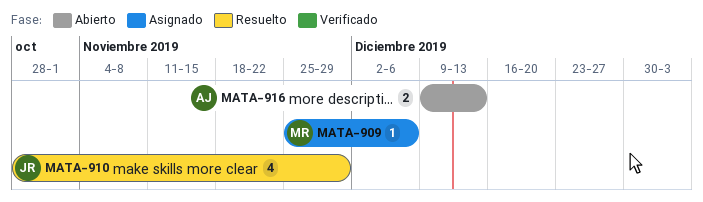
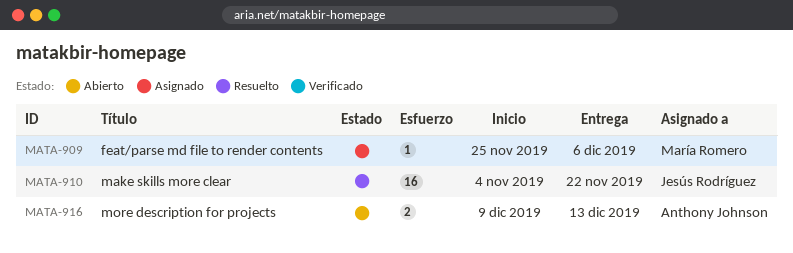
MATA-910, estimate: 4 -> 16
MATA-910, start: Oct 28 -> Nov 4
MATA-910, due: Nov 29 -> Nov 22

